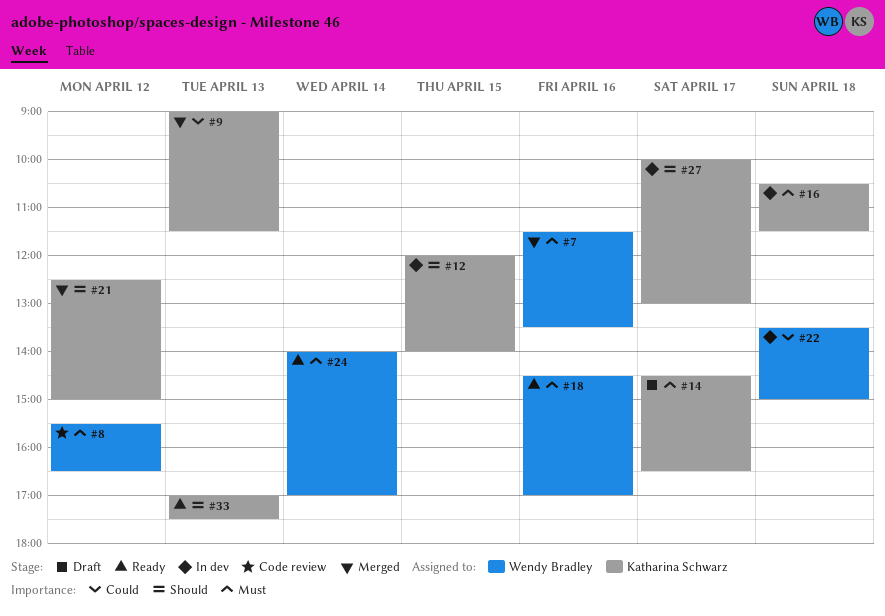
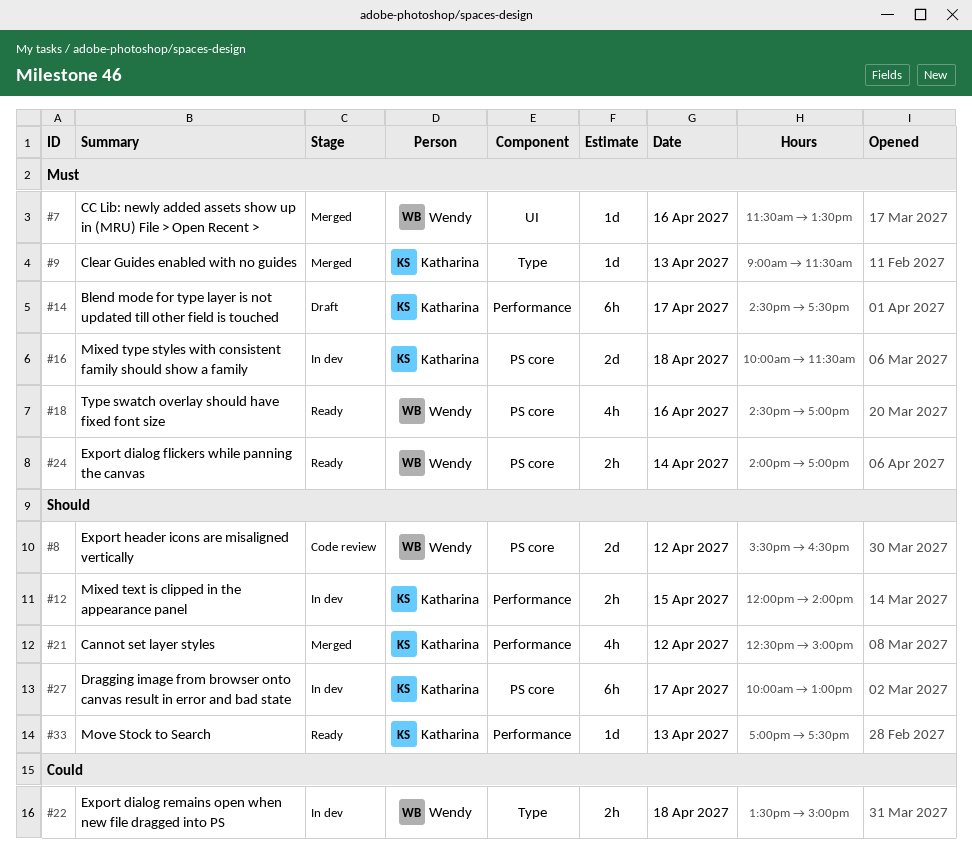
#8, priority: Must -> Should
#9, priority: Could -> Must
#14, ends: 16:30 -> 17:30
#16, begins: 10:30 -> 10:00

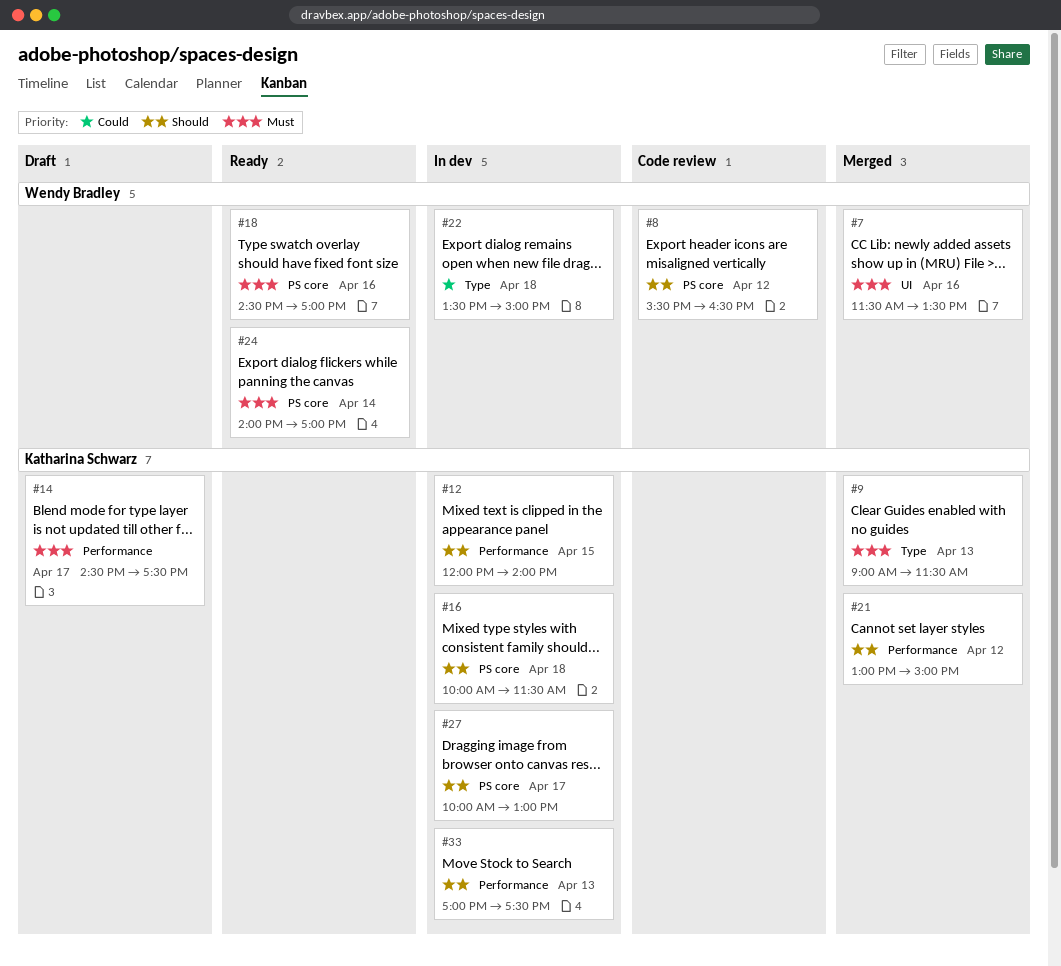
#16, priority: Must -> Should
#21, begins: 12:30 -> 13:00
#33, status: Ready -> In dev

